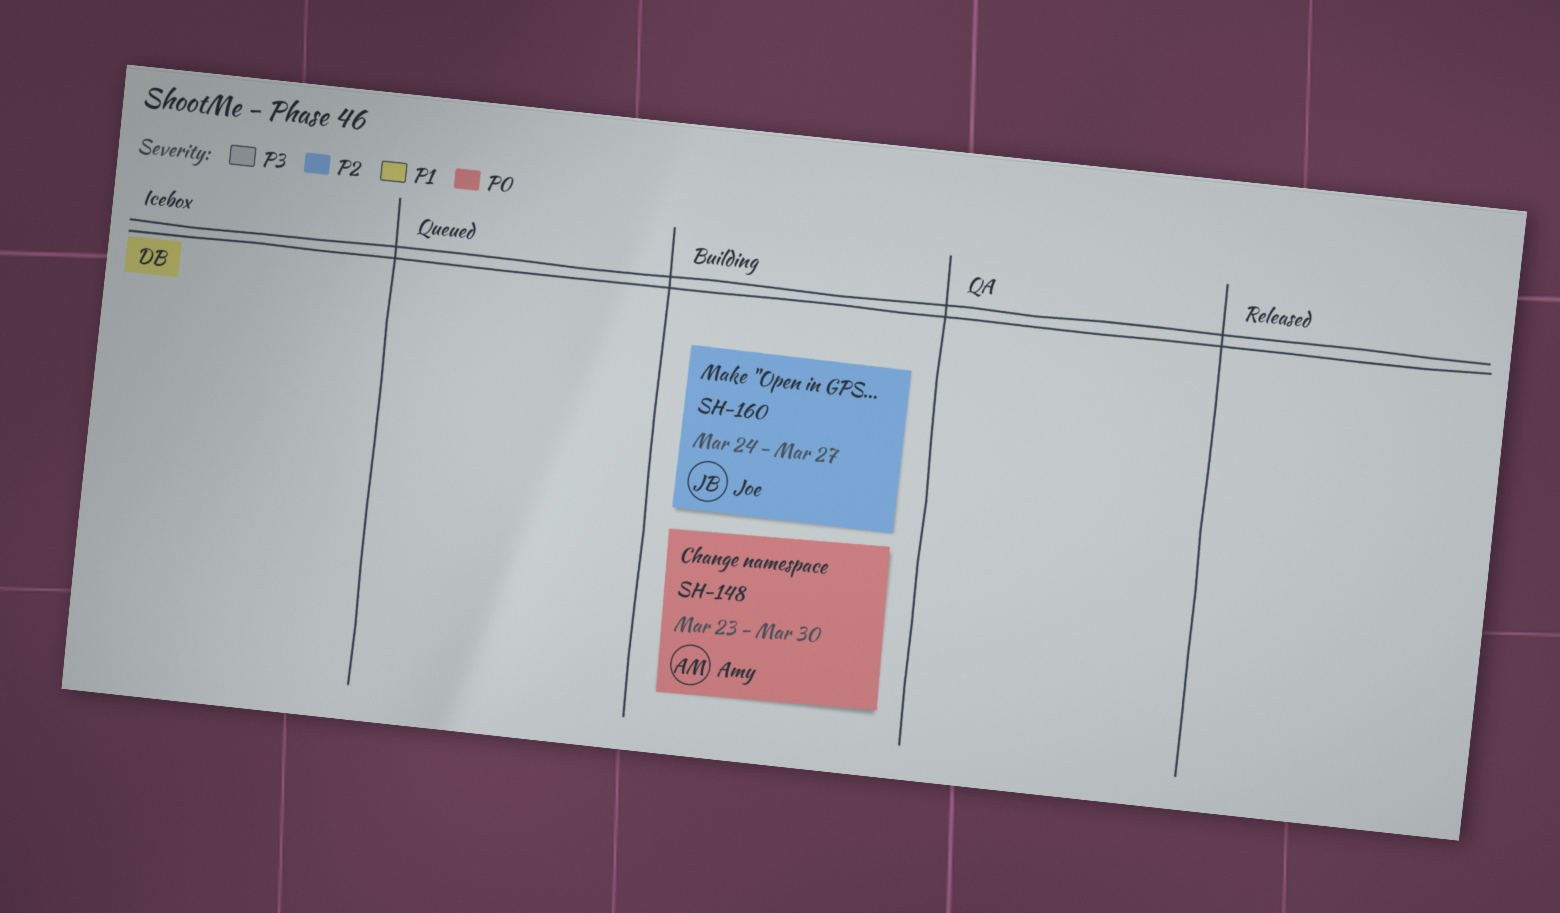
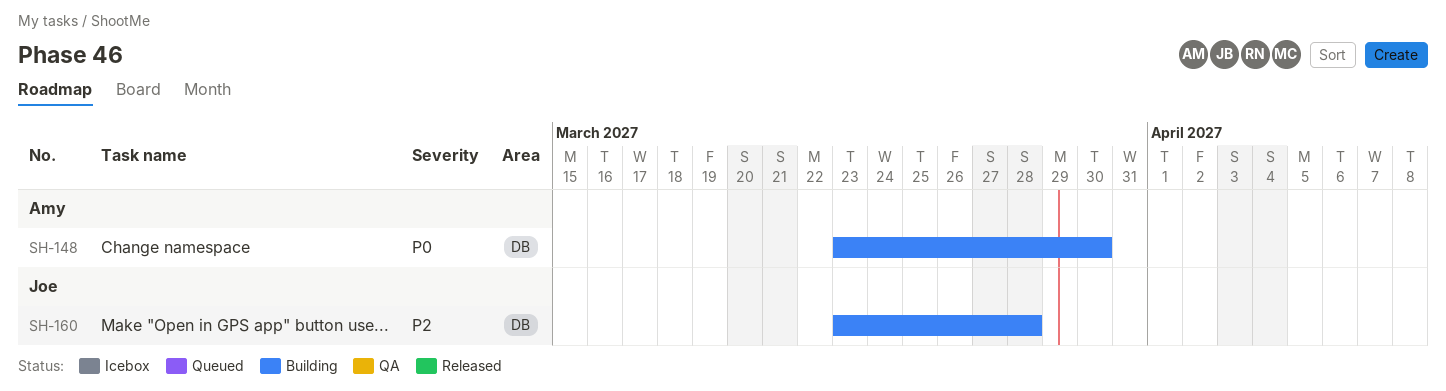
SH-160, start: Mar 24 -> Mar 23
SH-160, due: Mar 27 -> Mar 28

